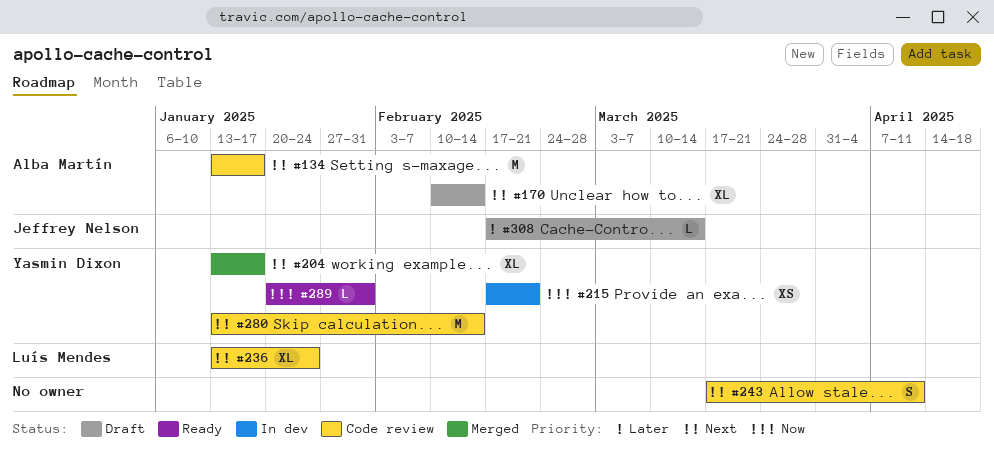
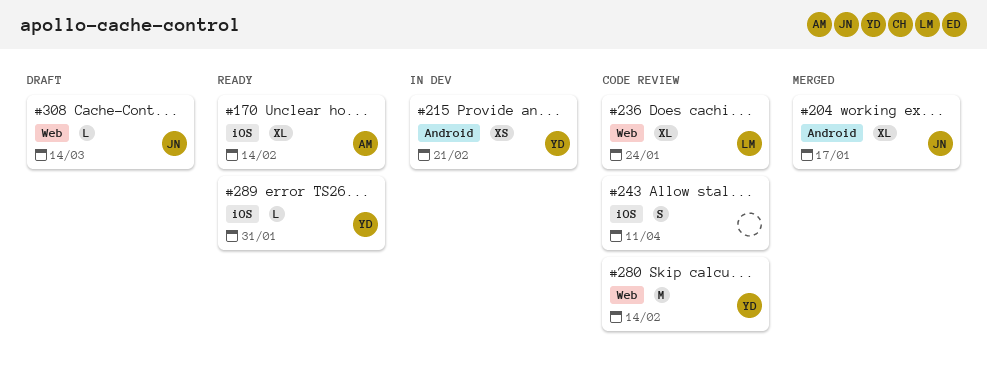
#134: present -> none
#170, status: Draft -> Ready
#204, owner: Yasmin Dixon -> Jeffrey Nelson

